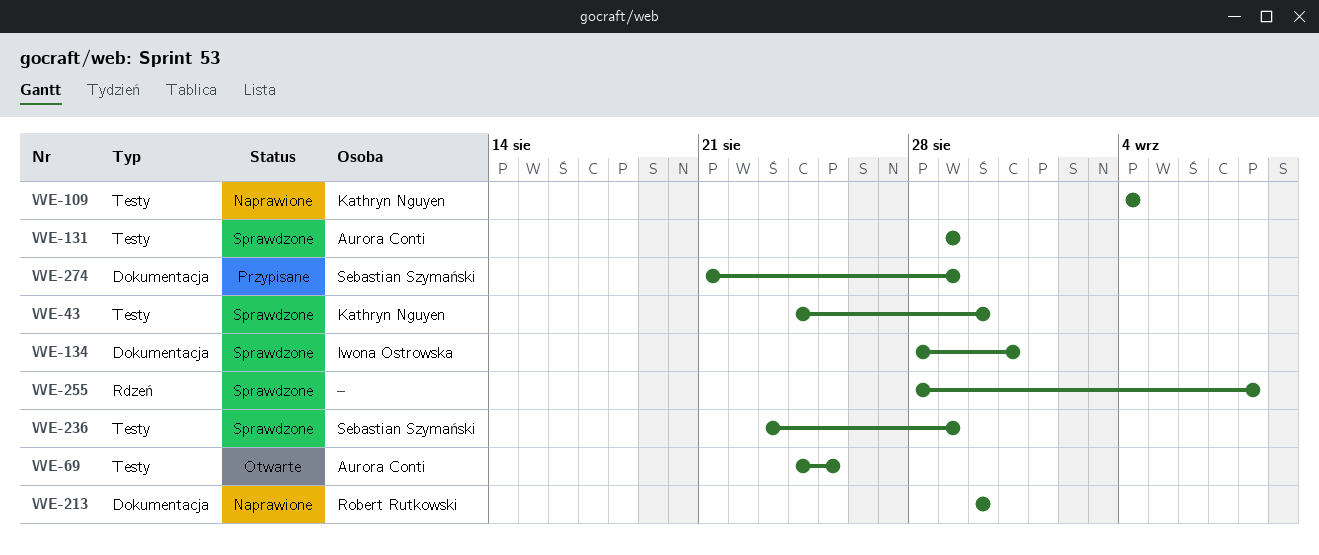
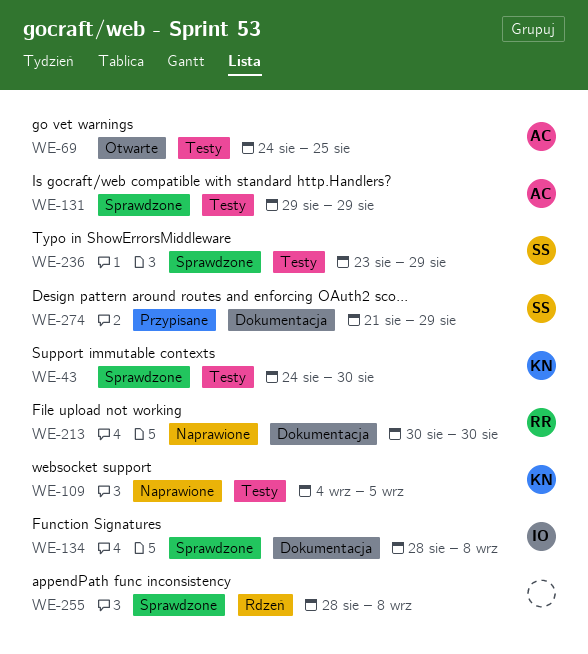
WE-109, due: Sep 4 -> Sep 5
WE-134, due: Aug 31 -> Sep 8

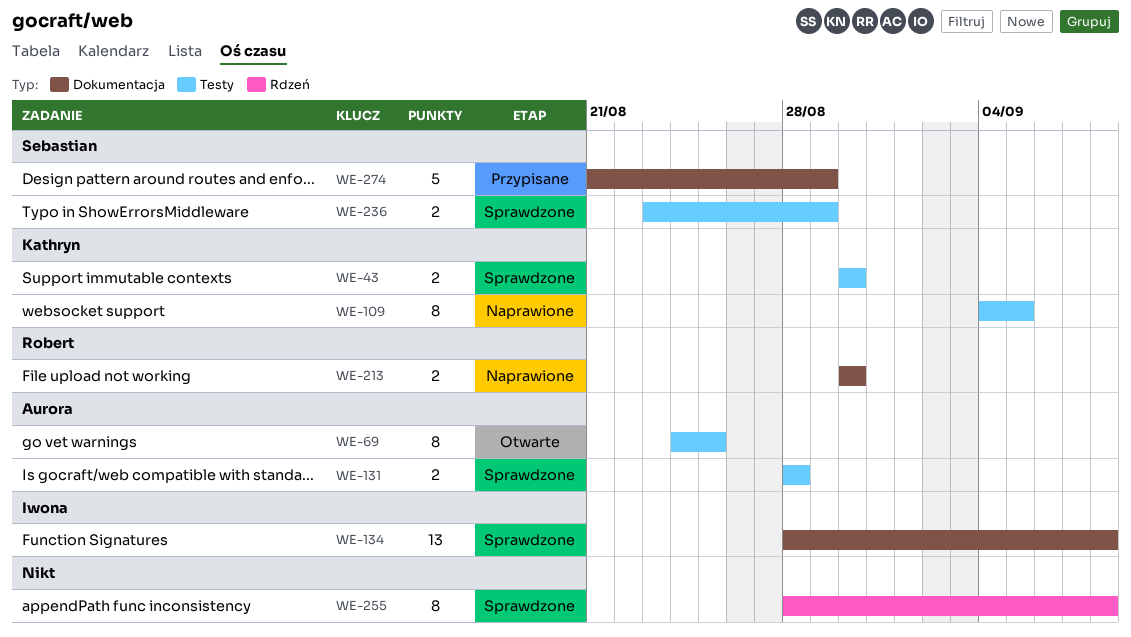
WE-43, start: Aug 24 -> Aug 30
WE-131, start: Aug 29 -> Aug 28
WE-131, due: Aug 29 -> Aug 28

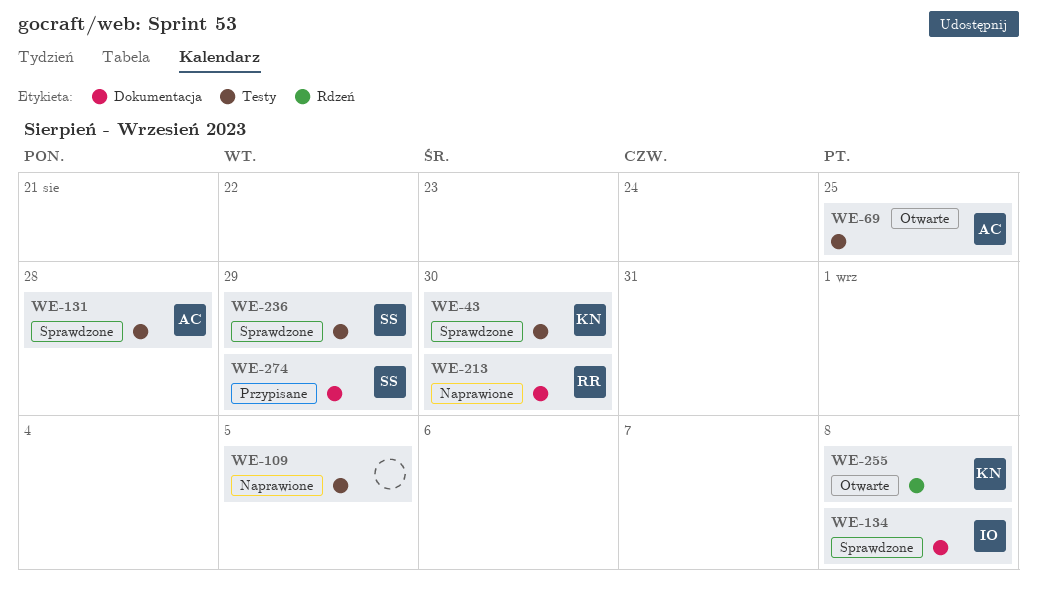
WE-109, owner: Kathryn -> none
WE-255, status: Sprawdzone -> Otwarte
WE-255, owner: none -> Kathryn

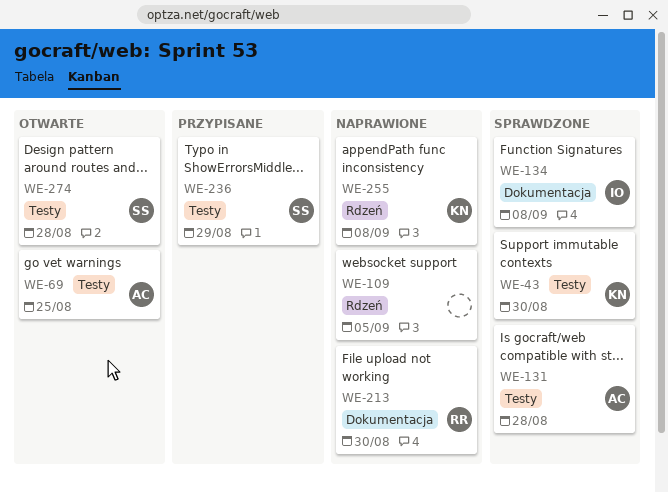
WE-109, label: Testy -> Rdzeń
WE-236, status: Sprawdzone -> Przypisane
WE-255, status: Otwarte -> Naprawione
WE-274, status: Przypisane -> Otwarte
WE-274, label: Dokumentacja -> Testy
WE-274, due: Aug 29 -> Aug 28

